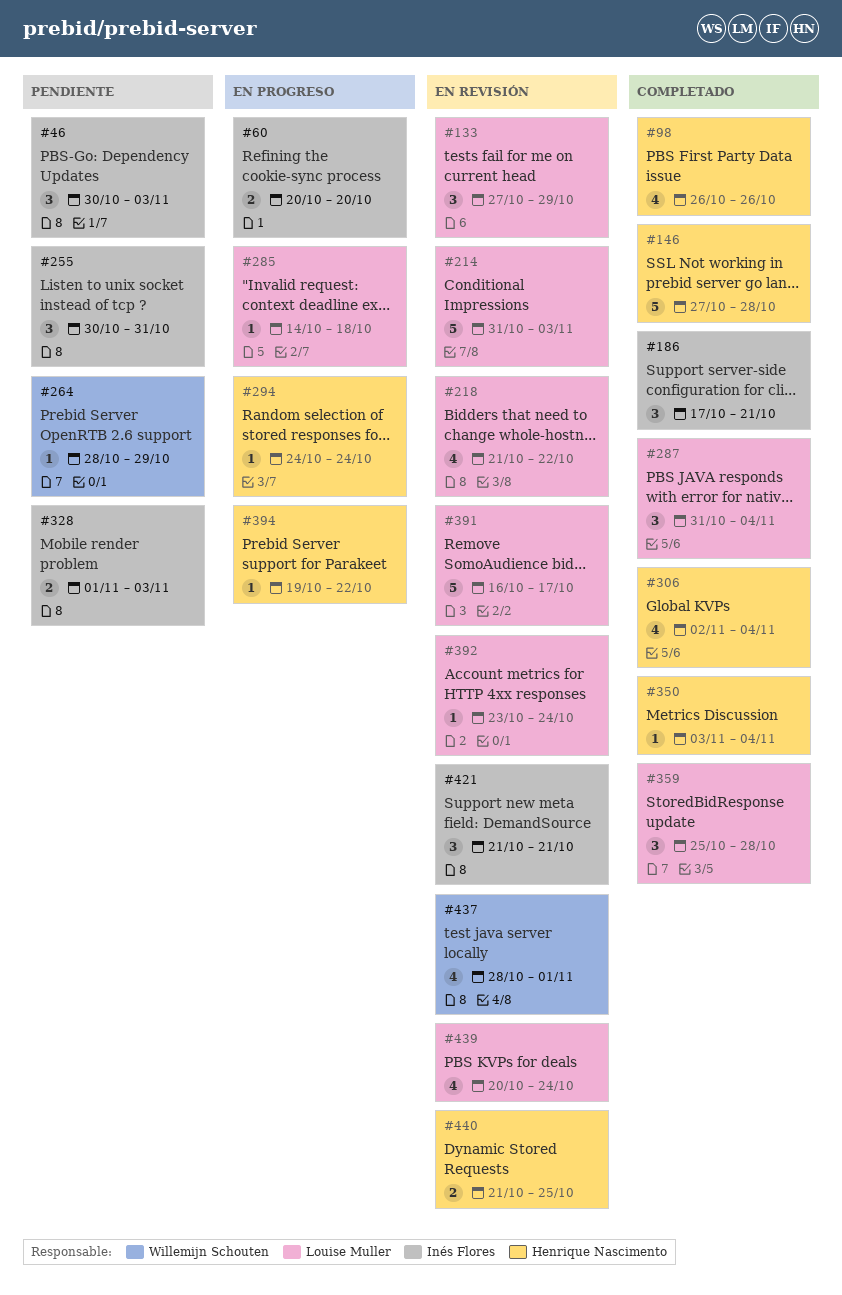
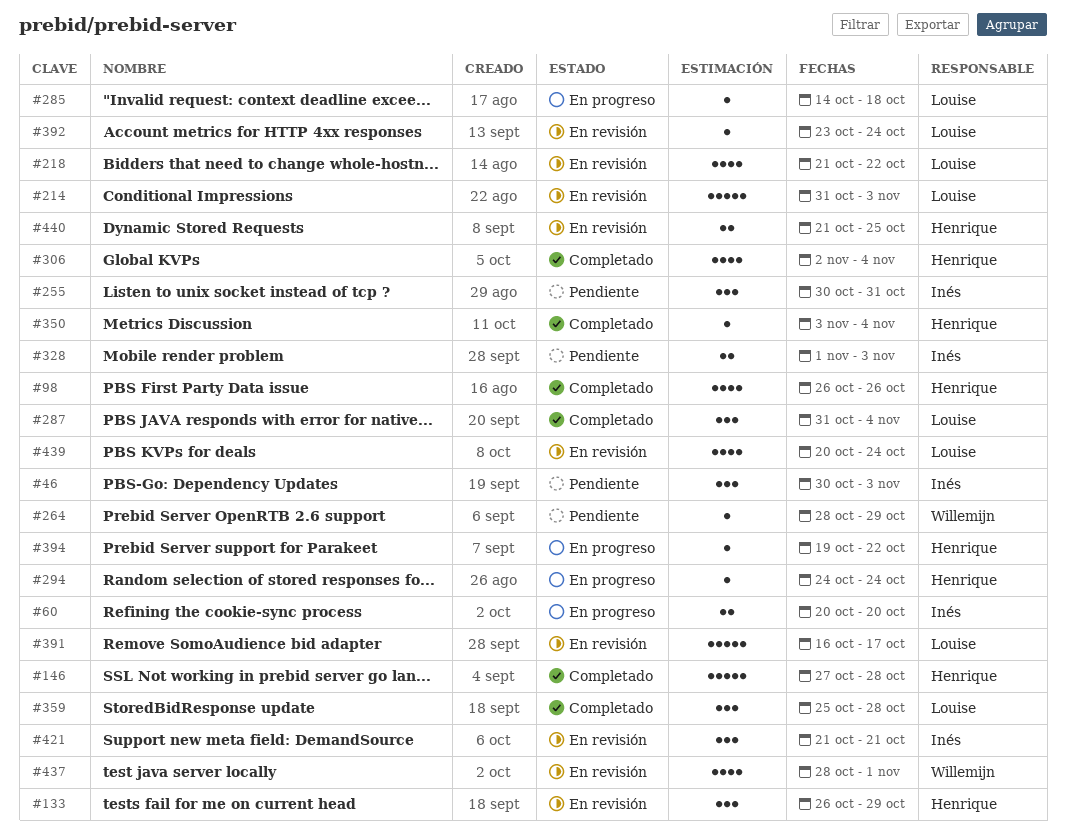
#133, owner: Louise Muller -> Henrique Nascimento
#133, start: Oct 27 -> Oct 26
#186: present -> none

